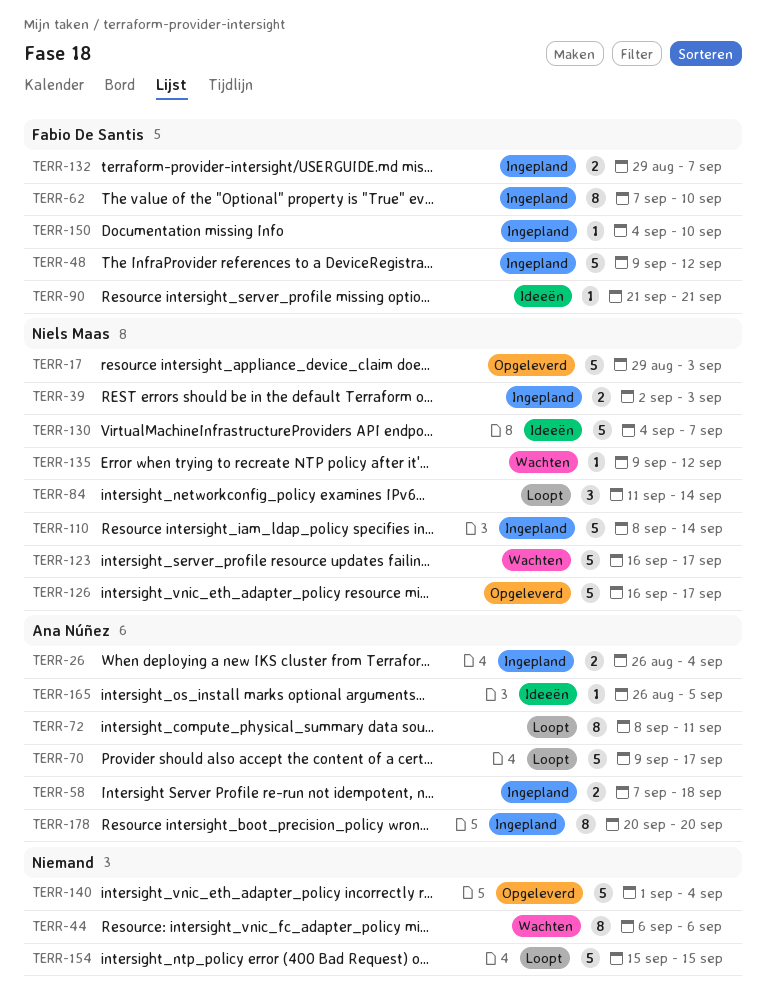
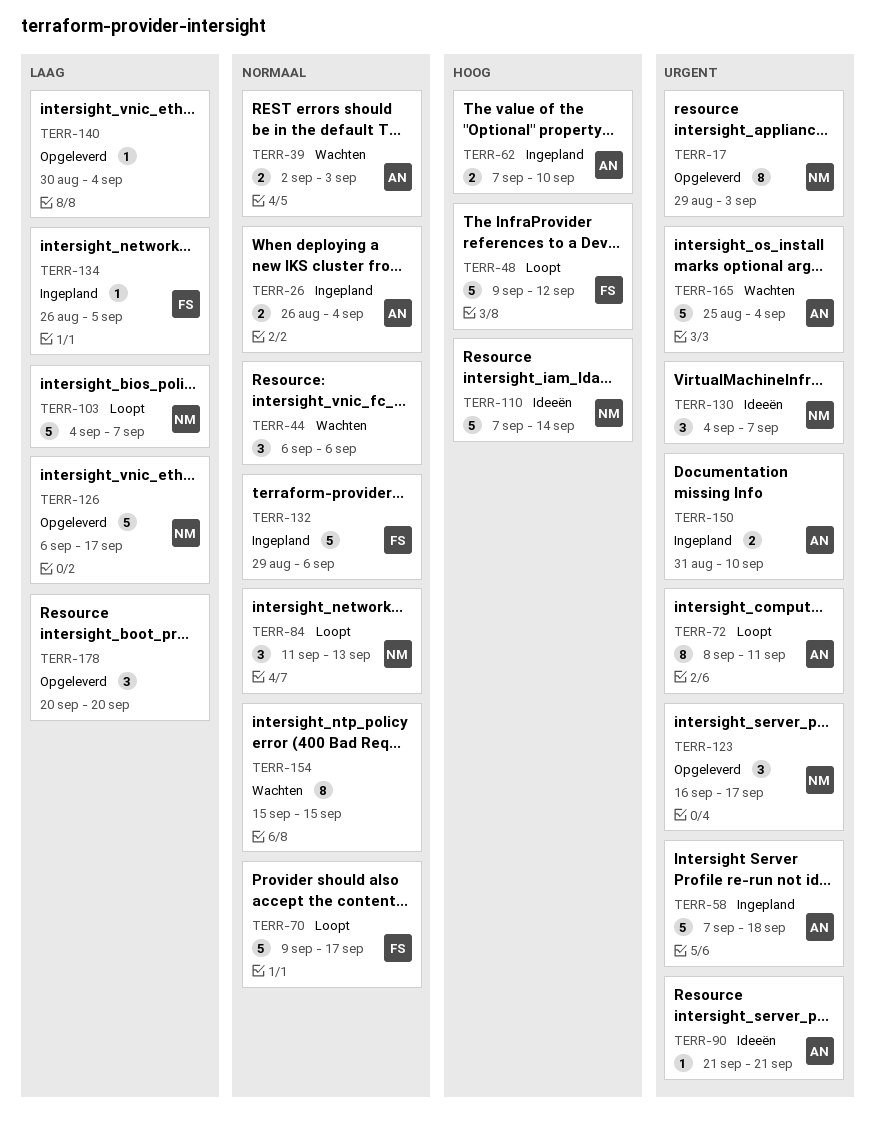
TERR-17, estimate: 5 -> 8
TERR-39, status: Ingepland -> Wachten
TERR-39, owner: Niels Maas -> Ana Núñez
TERR-44, estimate: 8 -> 3
TERR-48, status: Ingepland -> Loopt
TERR-58, estimate: 2 -> 5
TERR-62, owner: Fabio De Santis -> Ana Núñez
TERR-62, estimate: 8 -> 2
TERR-70, owner: Ana Núñez -> Fabio De Santis
TERR-84, due: Sep 14 -> Sep 13
TERR-90, owner: Fabio De Santis -> Ana Núñez
TERR-103: none -> present
TERR-110, status: Ingepland -> Ideeën
TERR-110, start: Sep 8 -> Sep 7
TERR-123, status: Wachten -> Opgeleverd
TERR-123, estimate: 5 -> 3
TERR-126, start: Sep 16 -> Sep 6
TERR-130, estimate: 5 -> 3
TERR-132, estimate: 2 -> 5
TERR-132, due: Sep 7 -> Sep 6
TERR-134: none -> present
TERR-135: present -> none
TERR-140, estimate: 5 -> 1
TERR-140, start: Sep 1 -> Aug 30
TERR-150, owner: Fabio De Santis -> Ana Núñez
TERR-150, estimate: 1 -> 2
TERR-150, start: Sep 4 -> Aug 31
TERR-154, status: Loopt -> Wachten
TERR-154, estimate: 5 -> 8
TERR-165, status: Ideeën -> Wachten
TERR-165, estimate: 1 -> 5
TERR-165, start: Aug 26 -> Aug 25
TERR-165, due: Sep 5 -> Sep 4
TERR-178, status: Ingepland -> Opgeleverd
TERR-178, owner: Ana Núñez -> none
TERR-178, estimate: 8 -> 3

